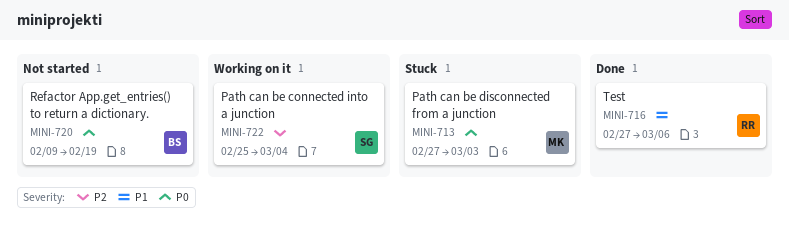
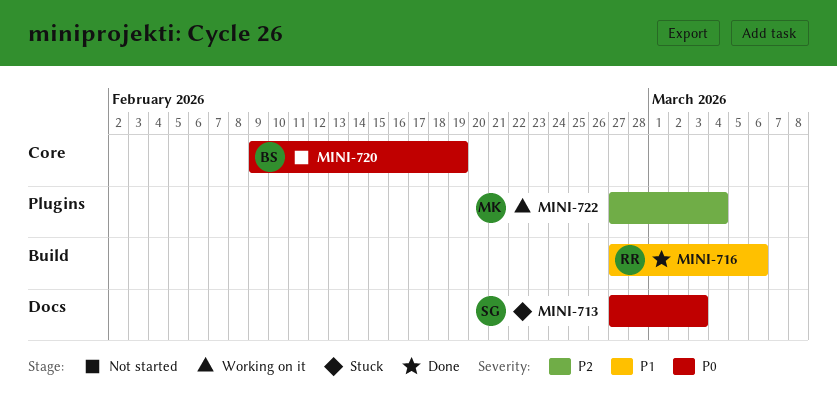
MINI-713, owner: MK -> SG
MINI-722, owner: SG -> MK
MINI-722, start: Feb 25 -> Feb 27

